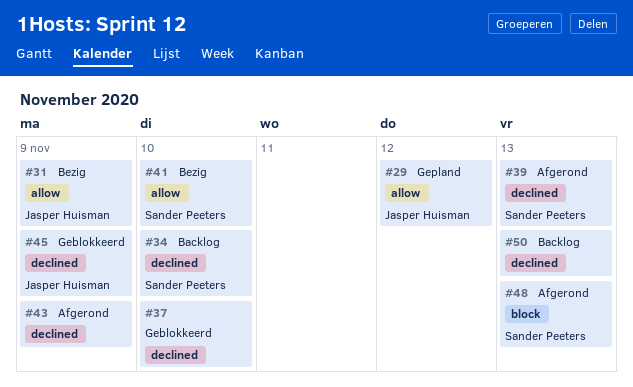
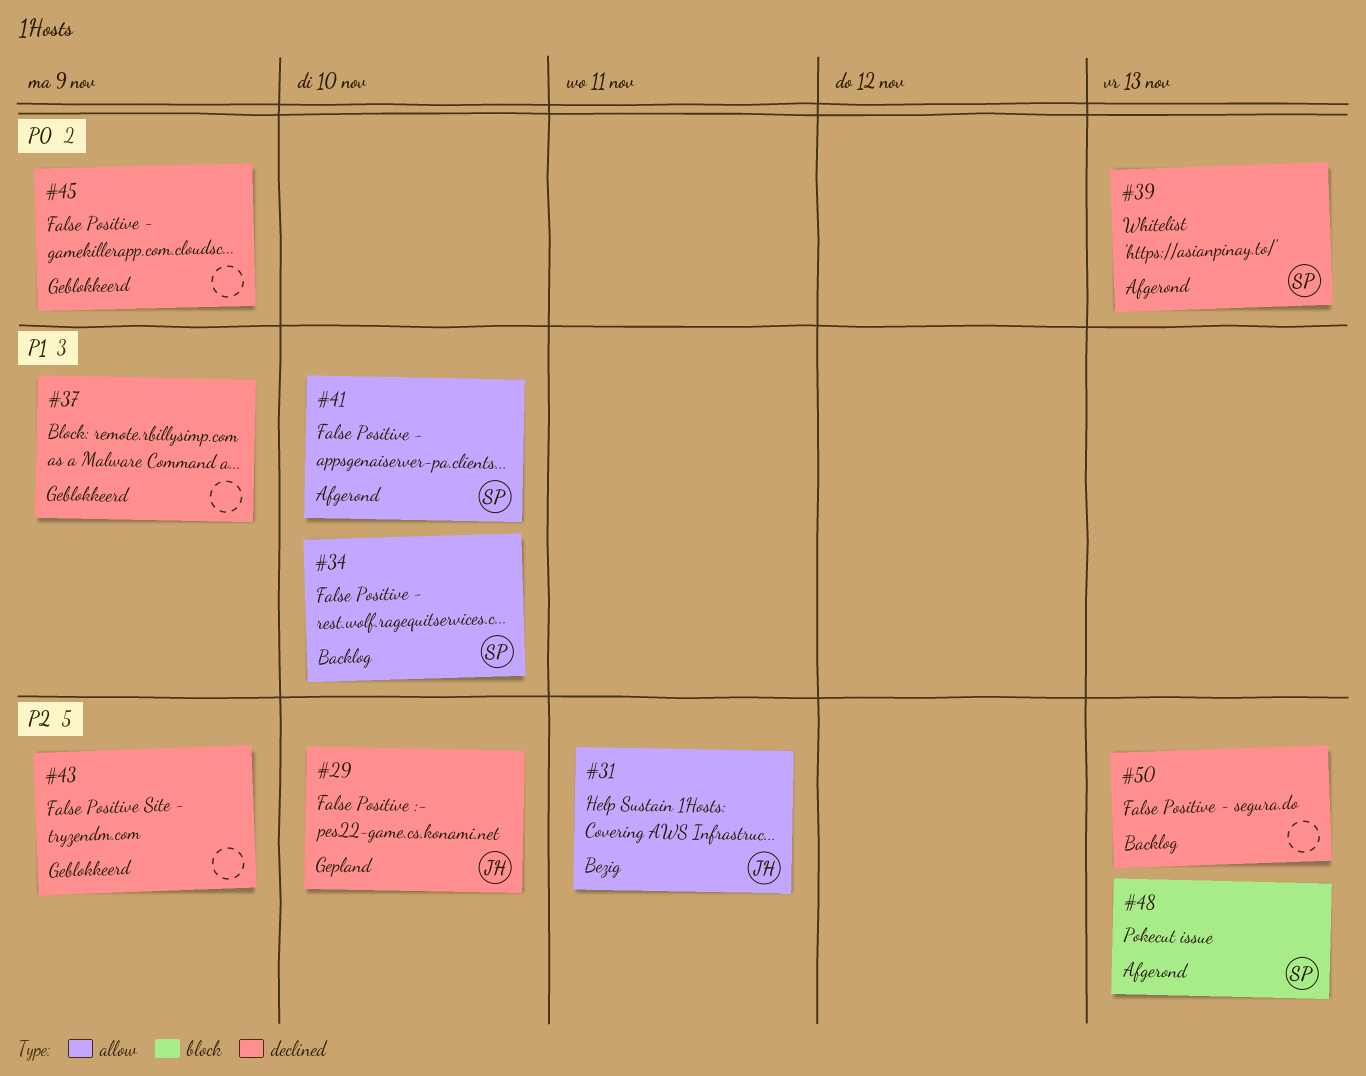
#29, label: allow -> declined
#29, due: Nov 12 -> Nov 10
#31, due: Nov 9 -> Nov 11
#34, label: declined -> allow
#37, due: Nov 10 -> Nov 9
#41, status: Bezig -> Afgerond
#43, status: Afgerond -> Geblokkeerd
#45, owner: Jasper Huisman -> none

